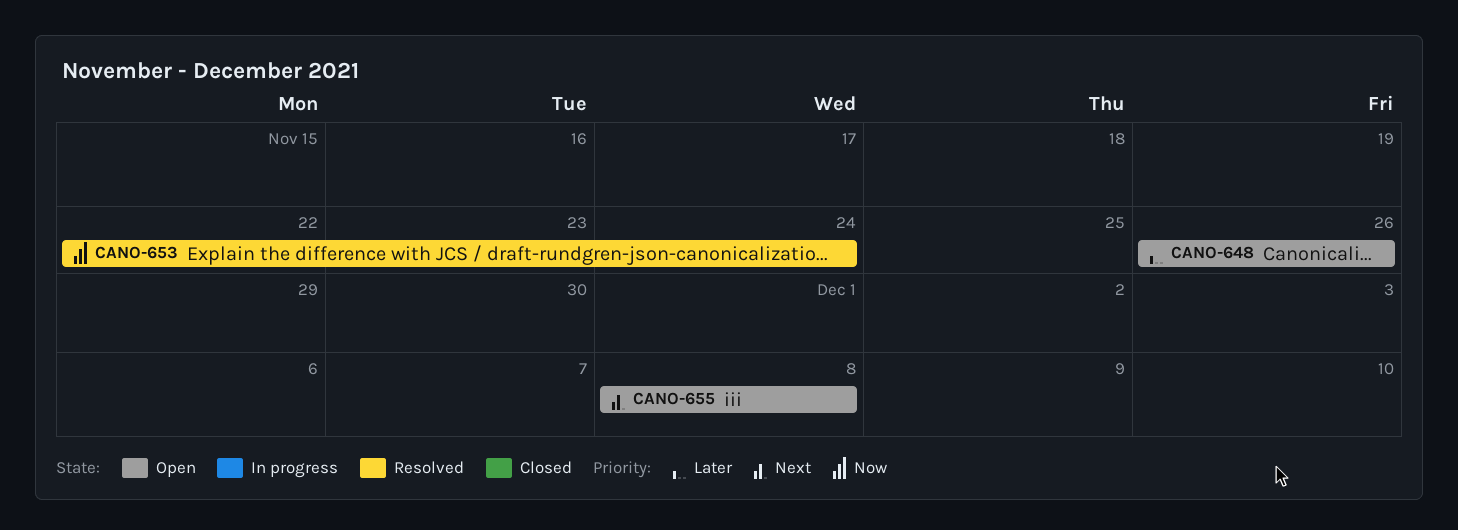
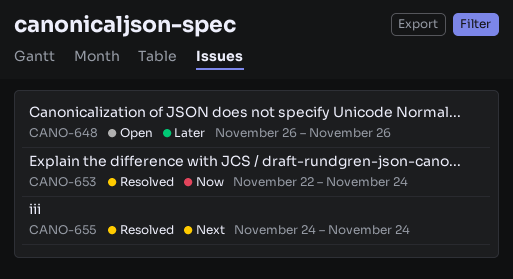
CANO-655, status: Open -> Resolved
CANO-655, start: Dec 8 -> Nov 24
CANO-655, due: Dec 8 -> Nov 24

